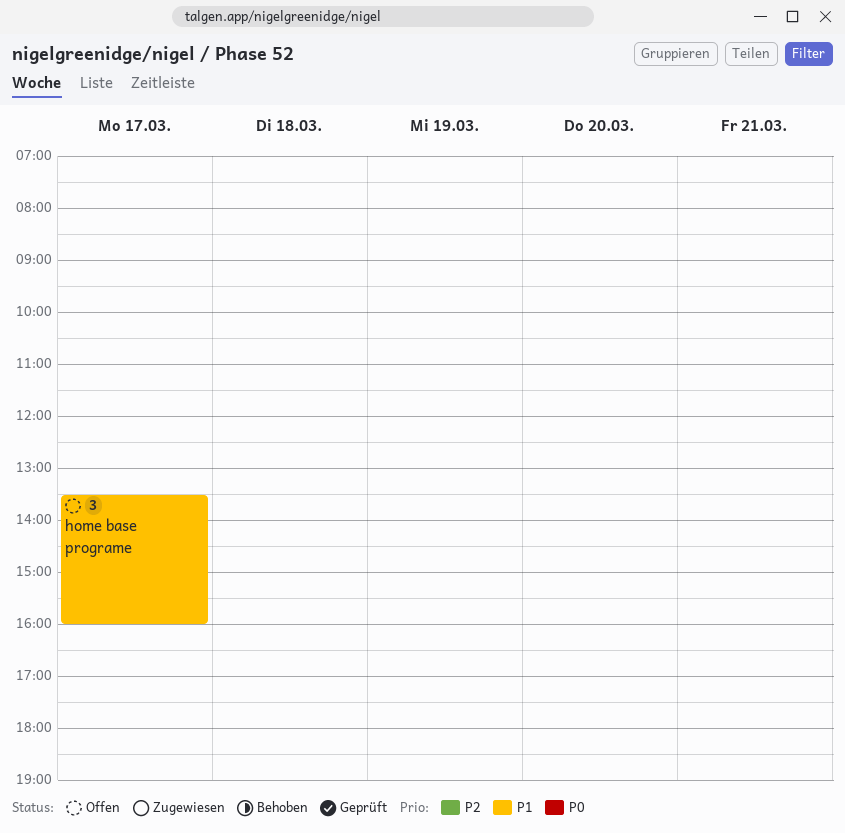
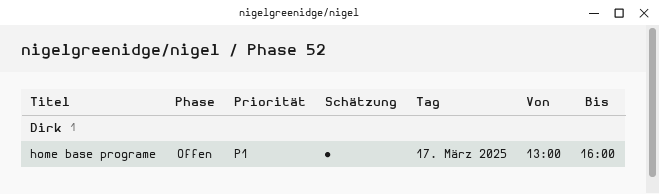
home base programe, estimate: 3 -> 1
home base programe, begins: 13:30 -> 13:00

